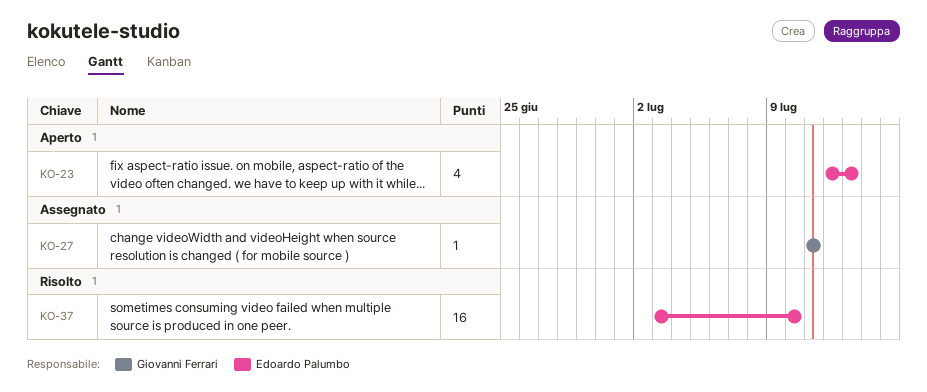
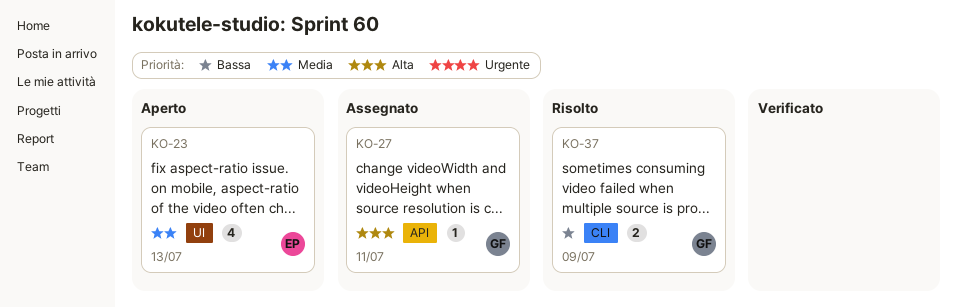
KO-37, owner: Edoardo Palumbo -> Giovanni Ferrari
KO-37, estimate: 16 -> 2
KO-37, due: Jul 10 -> Jul 9

